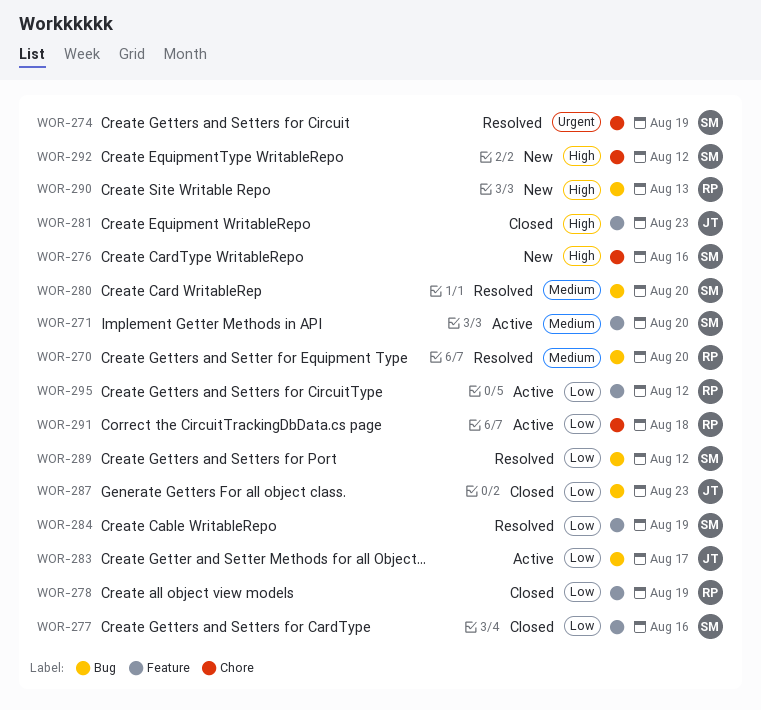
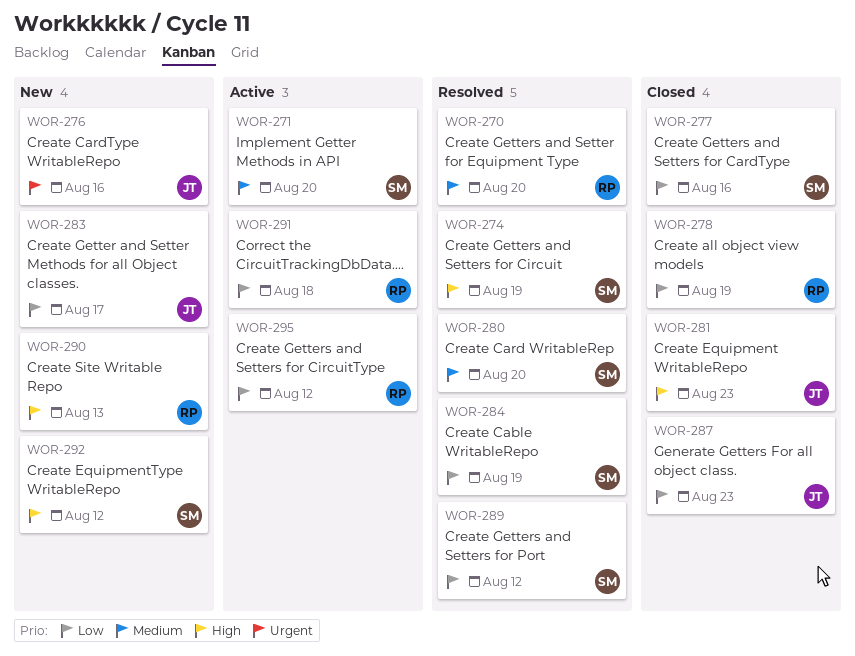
WOR-274, priority: Urgent -> High
WOR-276, owner: SM -> JT
WOR-276, priority: High -> Urgent
WOR-283, status: Active -> New

